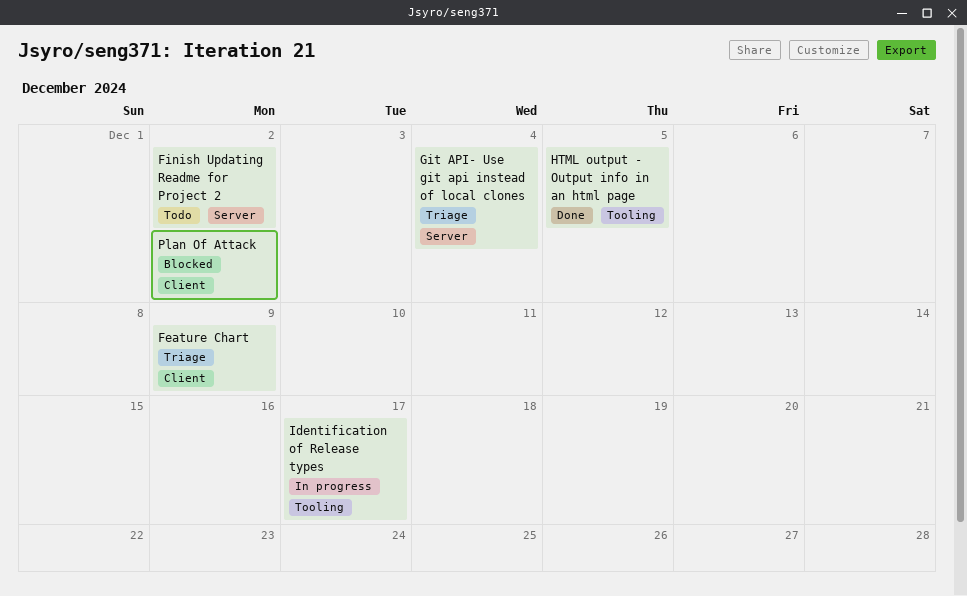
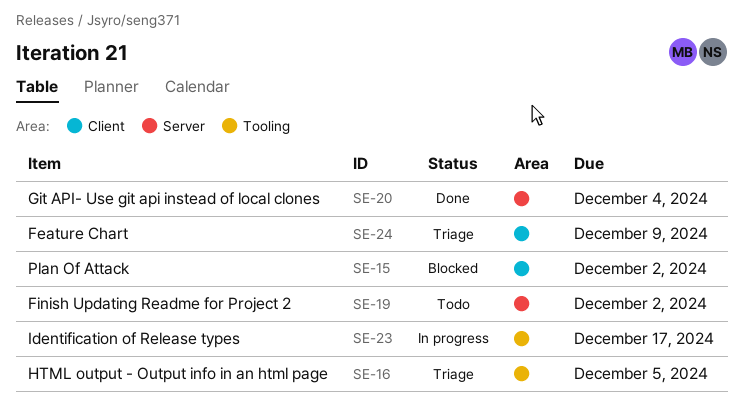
Git API- Use git api instead of local clones, status: Triage -> Done
HTML output - Output info in an html page, status: Done -> Triage

